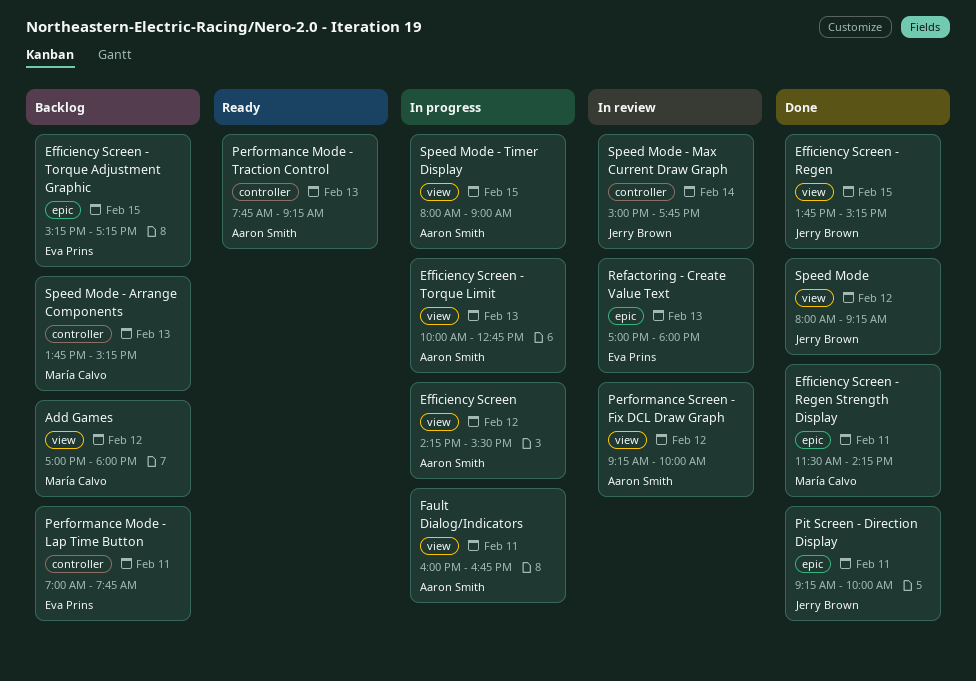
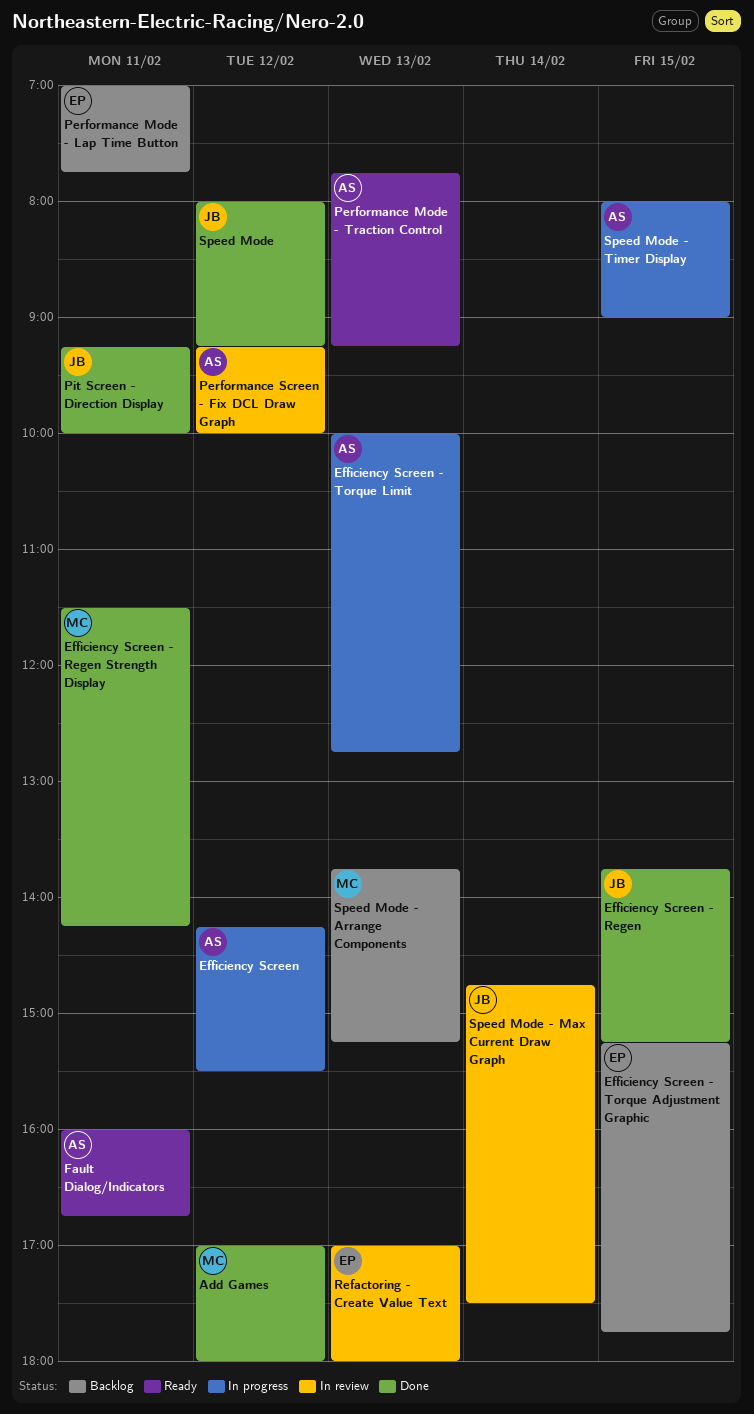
Add Games, status: Backlog -> Done
Efficiency Screen - Torque Adjustment Graphic, ends: 17:15 -> 17:45
Fault Dialog/Indicators, status: In progress -> Ready
Speed Mode - Max Current Draw Graph, begins: 15:00 -> 14:45
Speed Mode - Max Current Draw Graph, ends: 17:45 -> 17:30

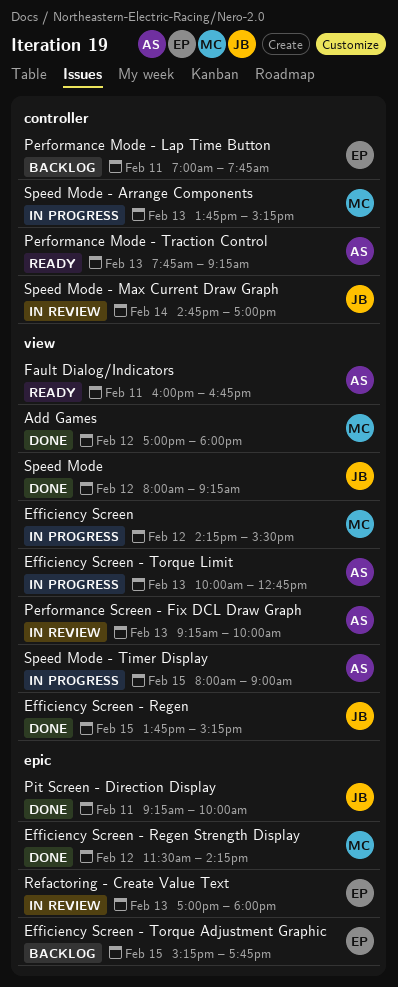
Efficiency Screen, owner: AS -> MC
Efficiency Screen - Regen Strength Display, day: Feb 11 -> Feb 12
Performance Screen - Fix DCL Draw Graph, day: Feb 12 -> Feb 13
Speed Mode - Arrange Components, status: Backlog -> In progress
Speed Mode - Max Current Draw Graph, ends: 17:30 -> 17:00

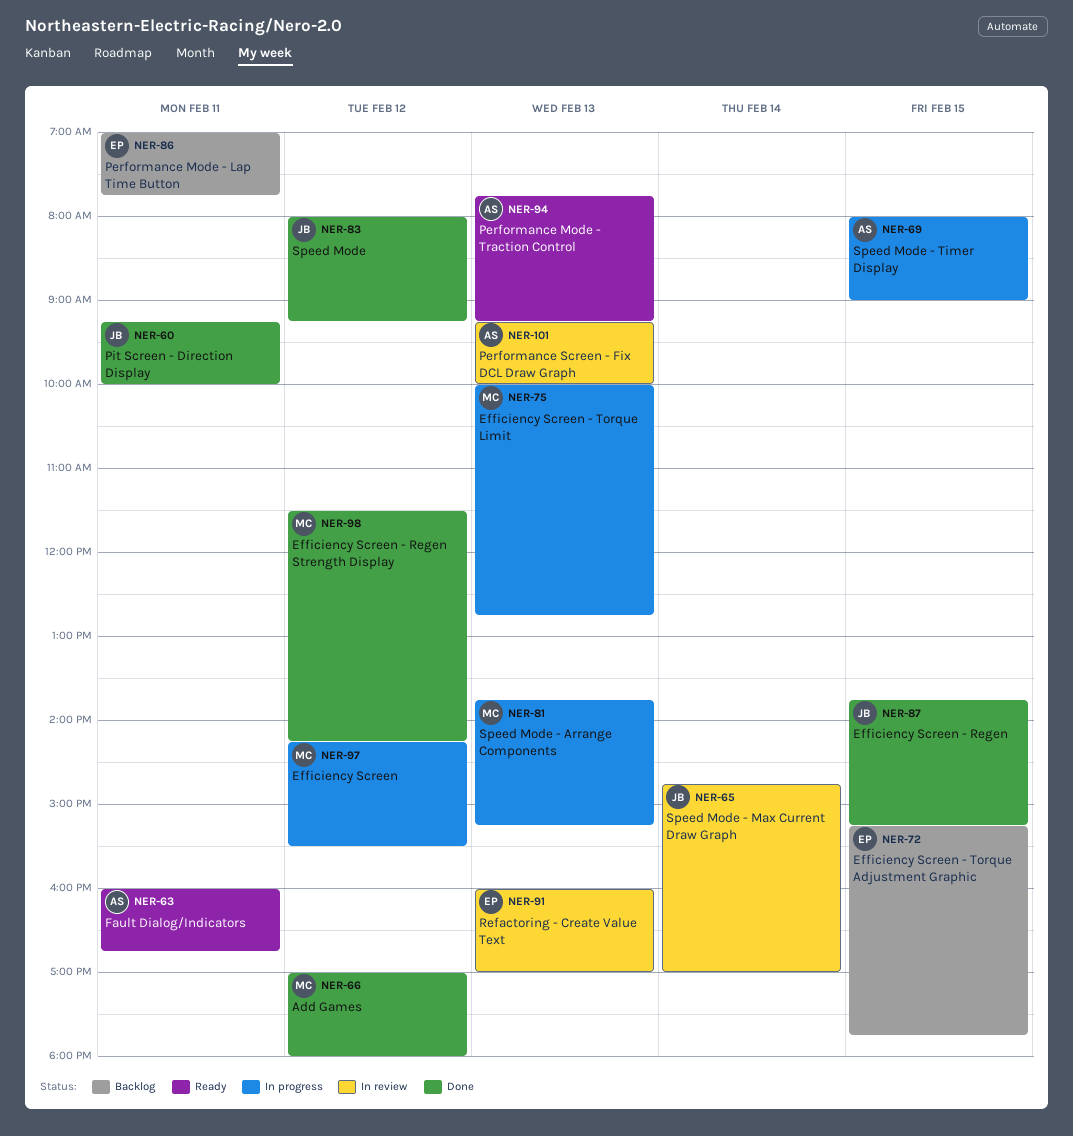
Efficiency Screen - Torque Limit, owner: AS -> MC
Refactoring - Create Value Text, begins: 17:00 -> 16:00
Refactoring - Create Value Text, ends: 18:00 -> 17:00

